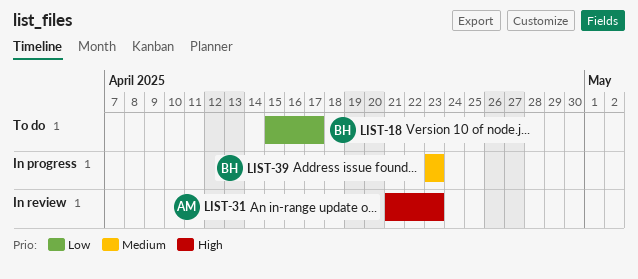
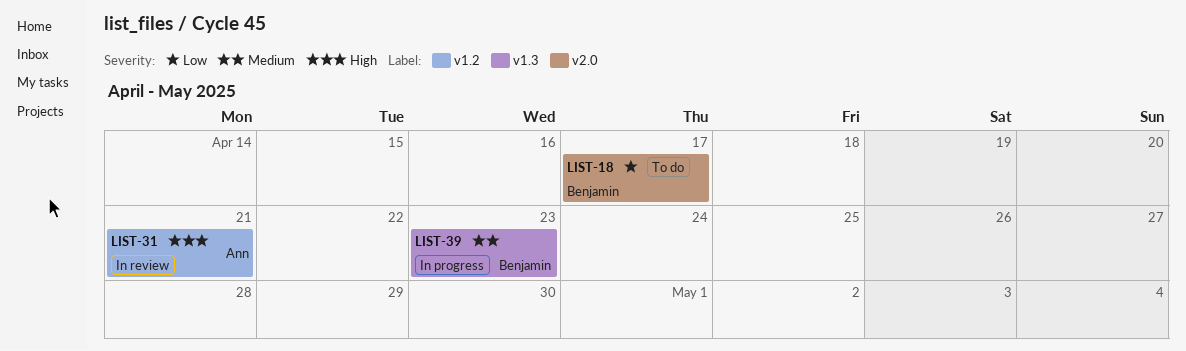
LIST-31, due: Apr 23 -> Apr 21

